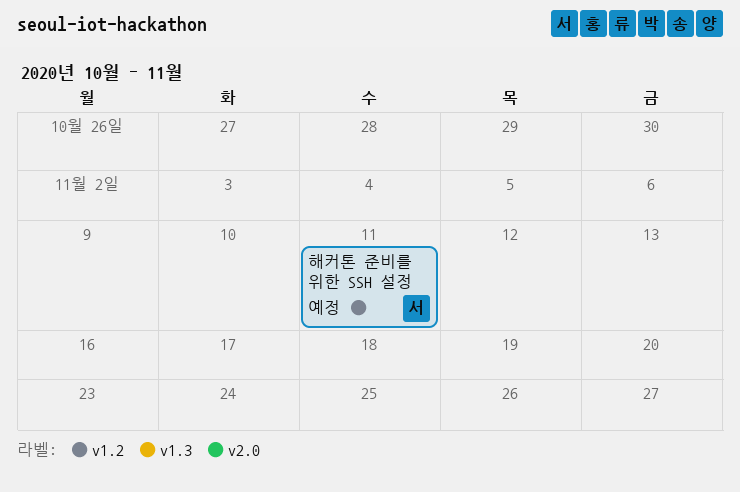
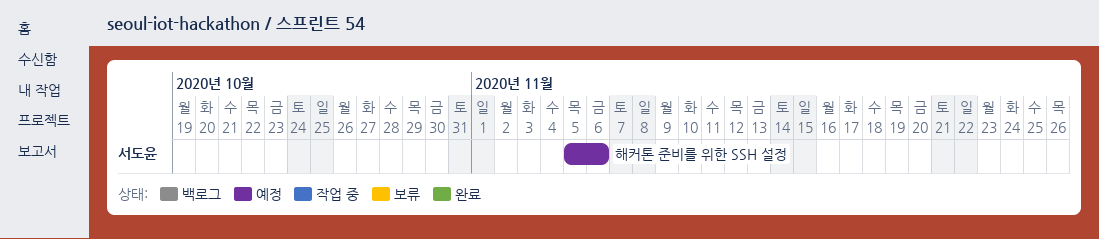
해커톤 준비를 위한 SSH 설정, due: Nov 11 -> Nov 6

